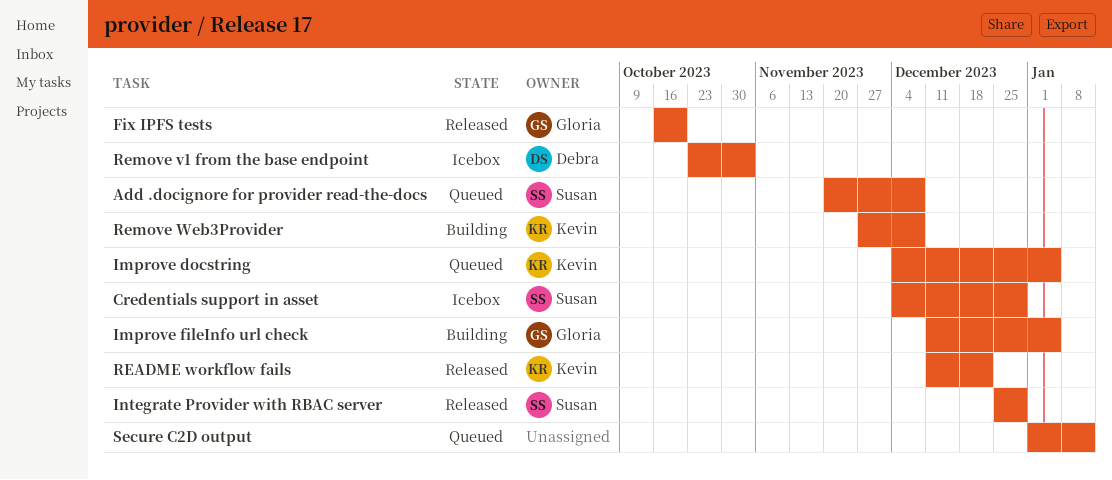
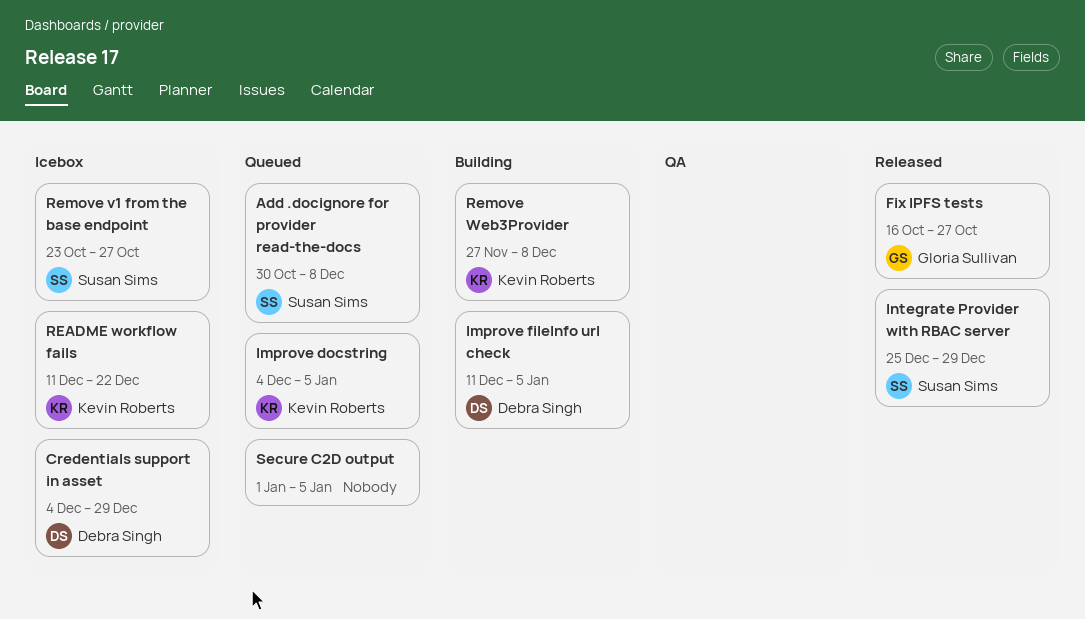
Add .docignore for provider read-the-docs, start: Nov 20 -> Oct 30
Credentials support in asset, owner: Susan Sims -> Debra Singh
Fix IPFS tests, due: Oct 20 -> Oct 27
Improve fileInfo url check, owner: Gloria Sullivan -> Debra Singh
README workflow fails, status: Released -> Icebox
Remove v1 from the base endpoint, owner: Debra Singh -> Susan Sims
Remove v1 from the base endpoint, due: Nov 3 -> Oct 27
Secure C2D output, due: Jan 12 -> Jan 5

